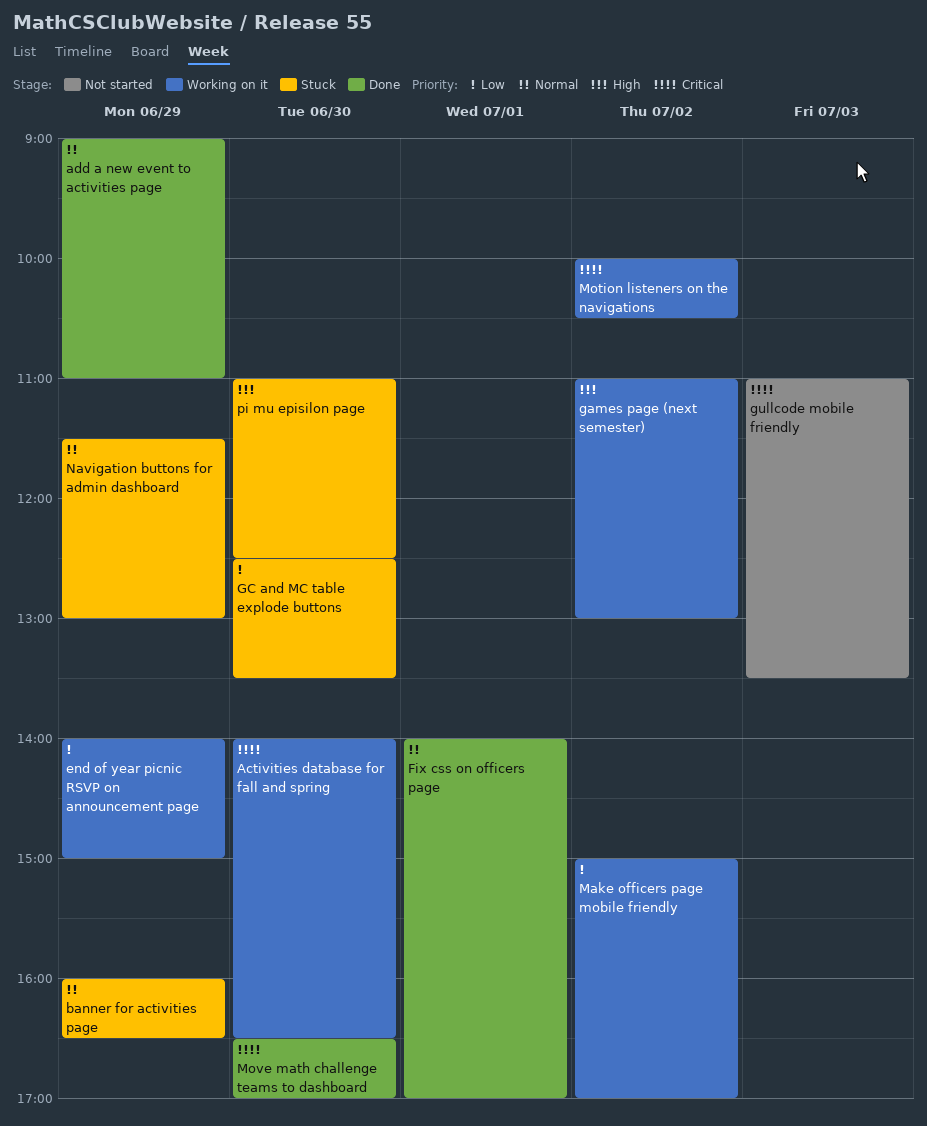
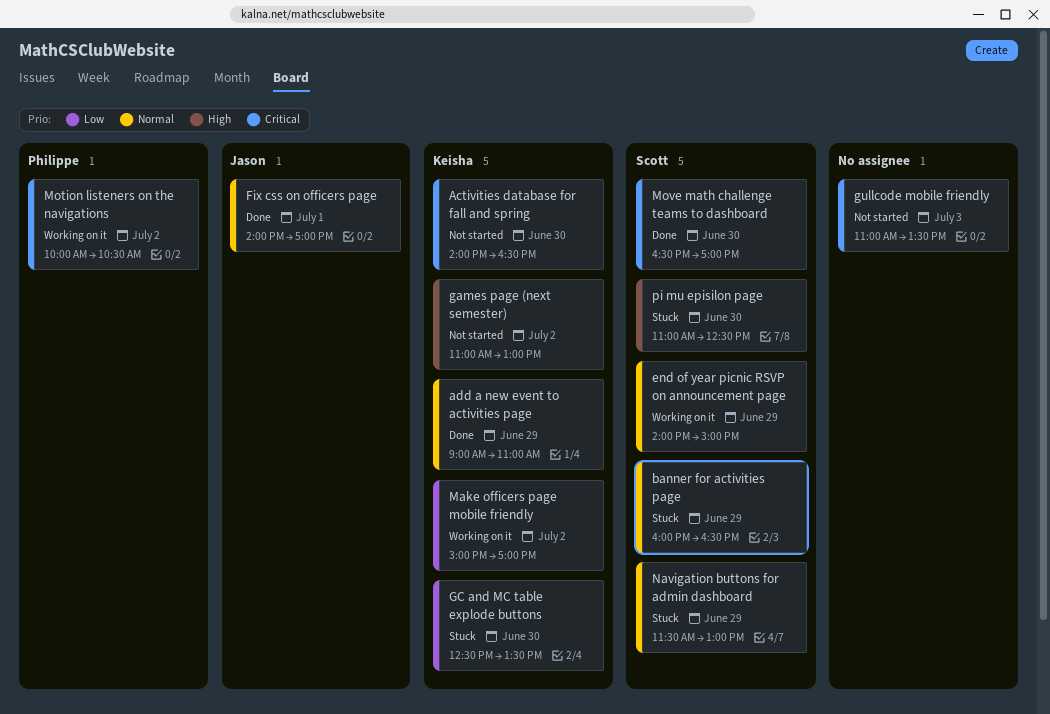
Activities database for fall and spring, status: Working on it -> Not started
end of year picnic RSVP on announcement page, priority: Low -> Normal
games page (next semester), status: Working on it -> Not started

